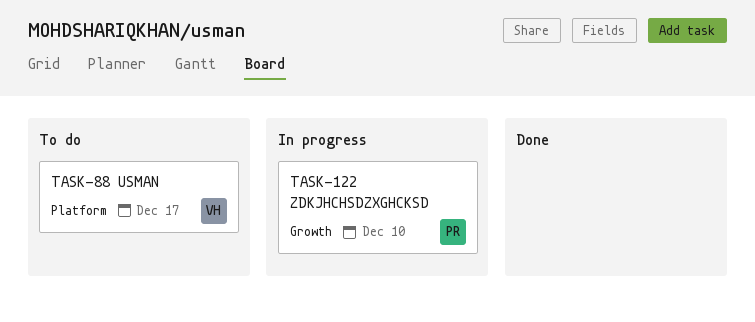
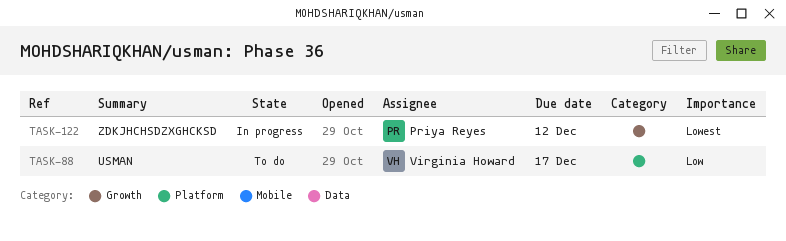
TASK-122, due: Dec 10 -> Dec 12

